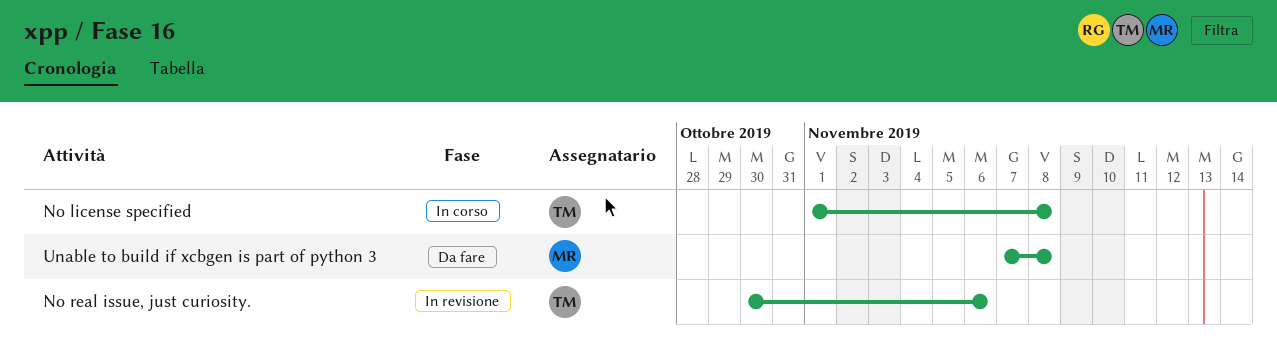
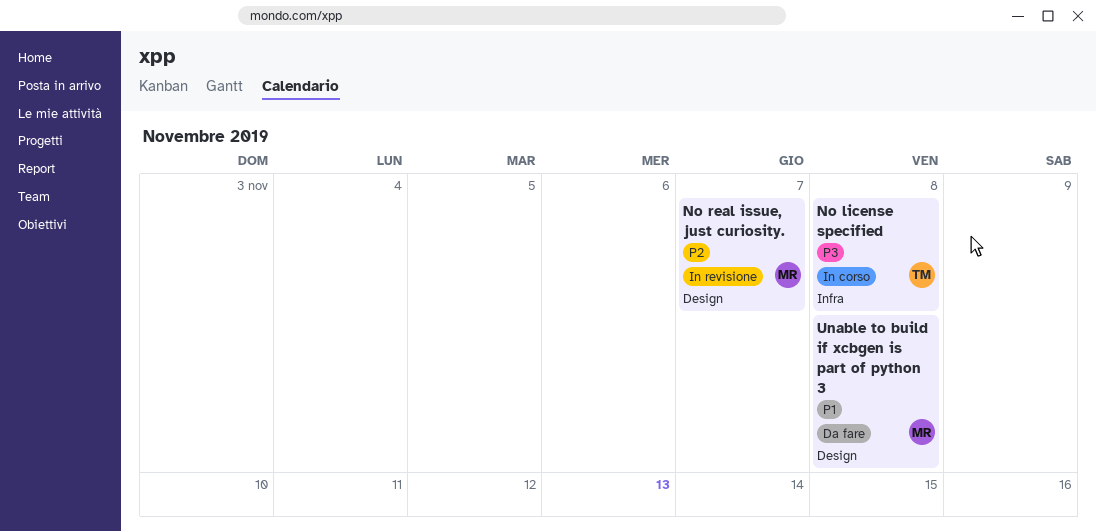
No real issue, just curiosity., owner: TM -> MR
No real issue, just curiosity., due: Nov 6 -> Nov 7

